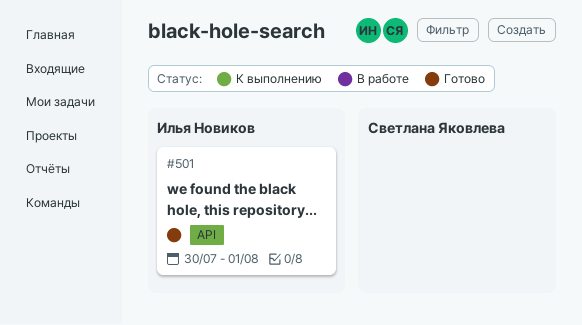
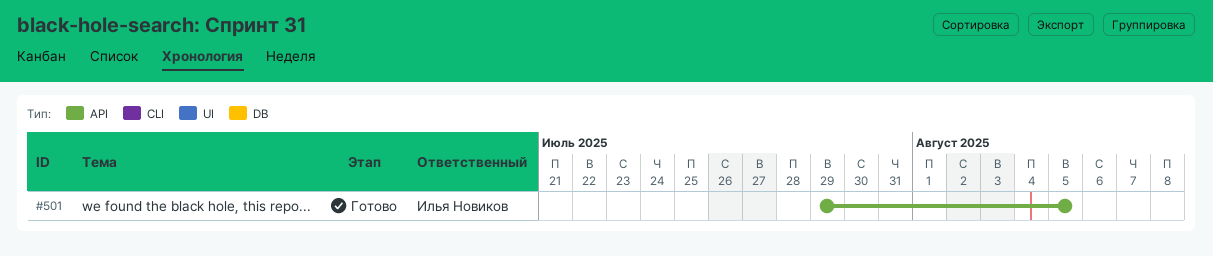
#501, start: Jul 30 -> Jul 29
#501, due: Aug 1 -> Aug 5

